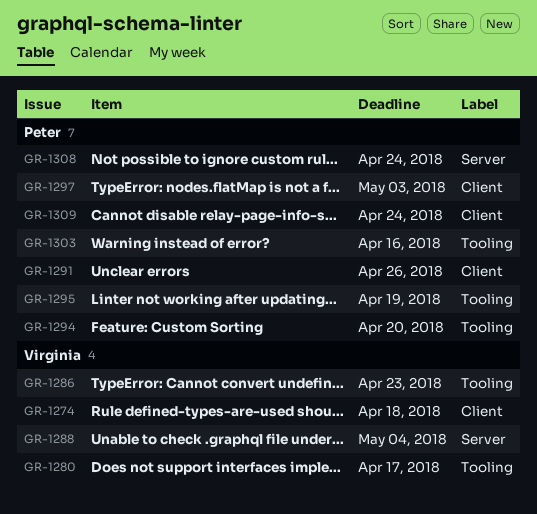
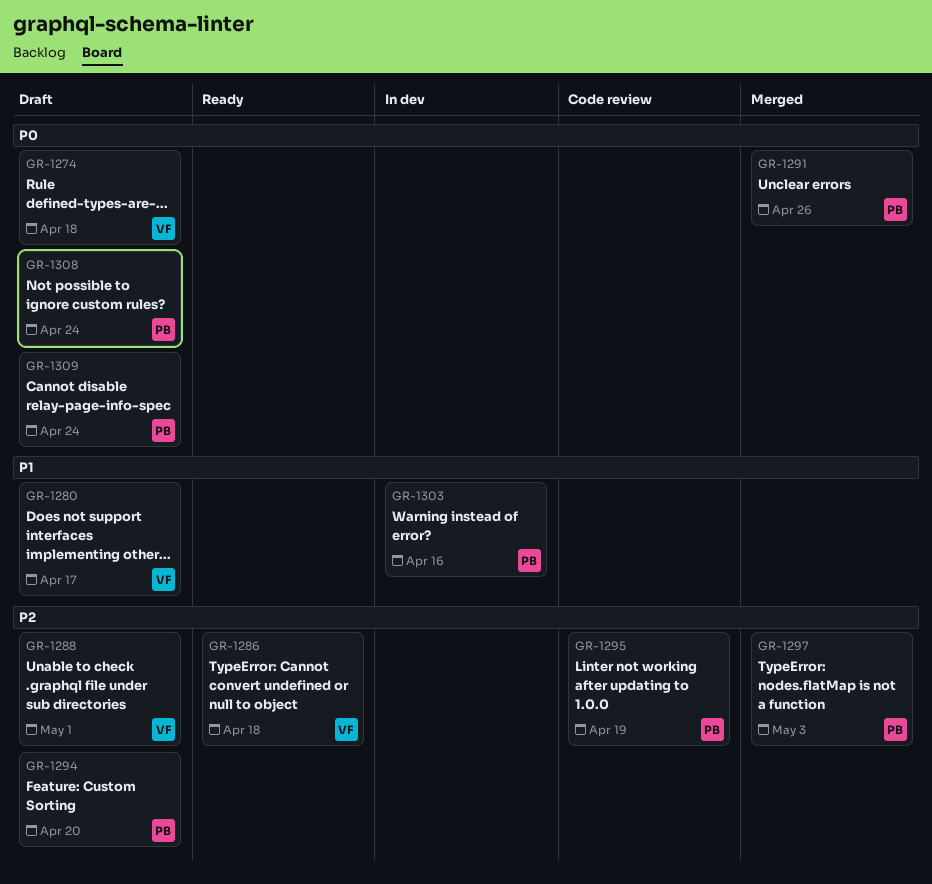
GR-1286, due: Apr 23 -> Apr 18
GR-1288, due: May 4 -> May 1

